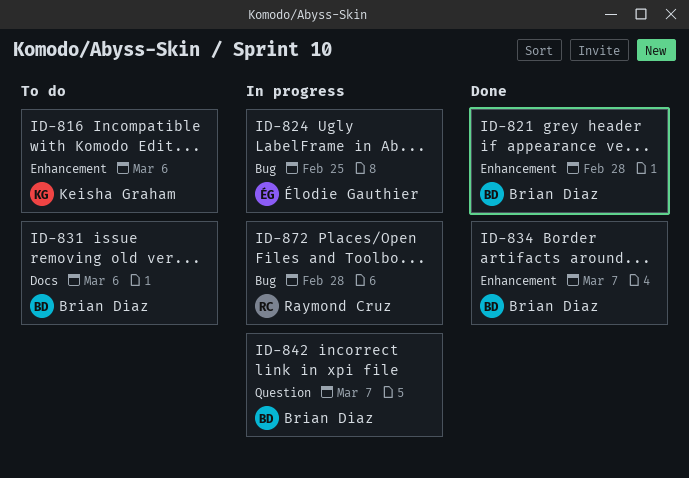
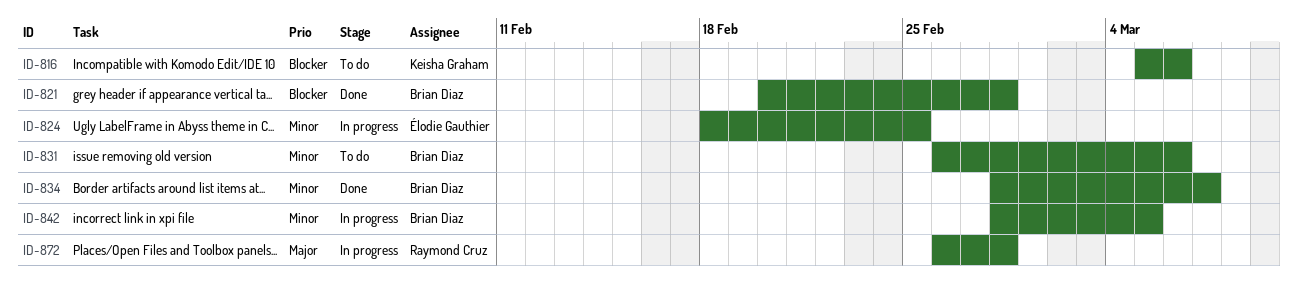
ID-842, due: Mar 7 -> Mar 5

